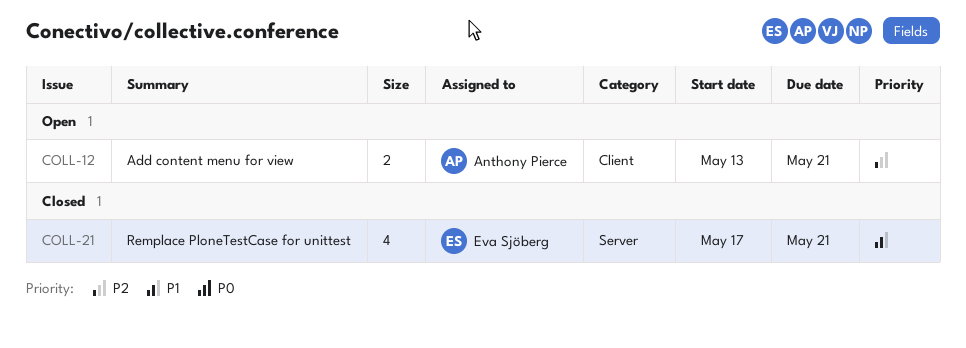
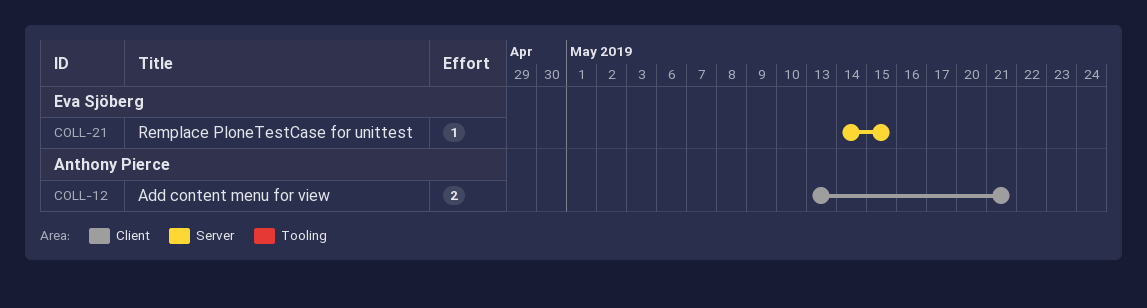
COLL-21, estimate: 4 -> 1
COLL-21, start: May 17 -> May 14
COLL-21, due: May 21 -> May 15

